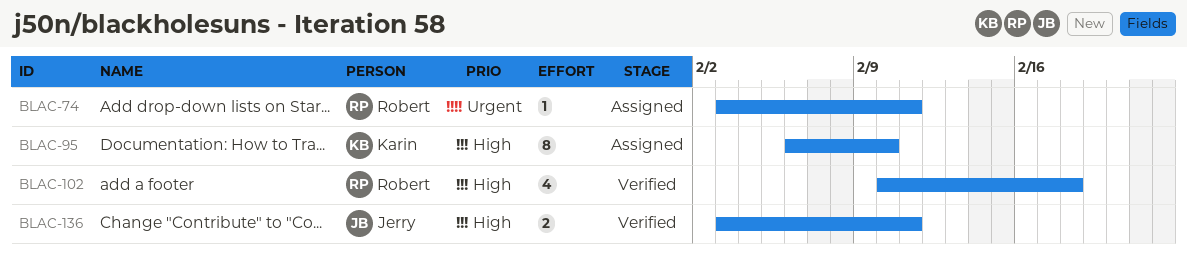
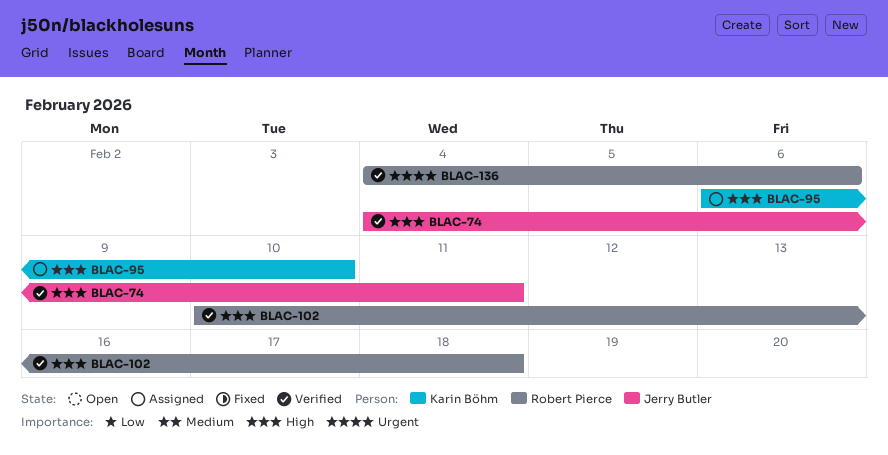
BLAC-74, status: Assigned -> Verified
BLAC-74, owner: Robert Pierce -> Jerry Butler
BLAC-74, priority: Urgent -> High
BLAC-74, start: Feb 3 -> Feb 4
BLAC-136, owner: Jerry Butler -> Robert Pierce
BLAC-136, priority: High -> Urgent
BLAC-136, start: Feb 3 -> Feb 4
BLAC-136, due: Feb 11 -> Feb 6

